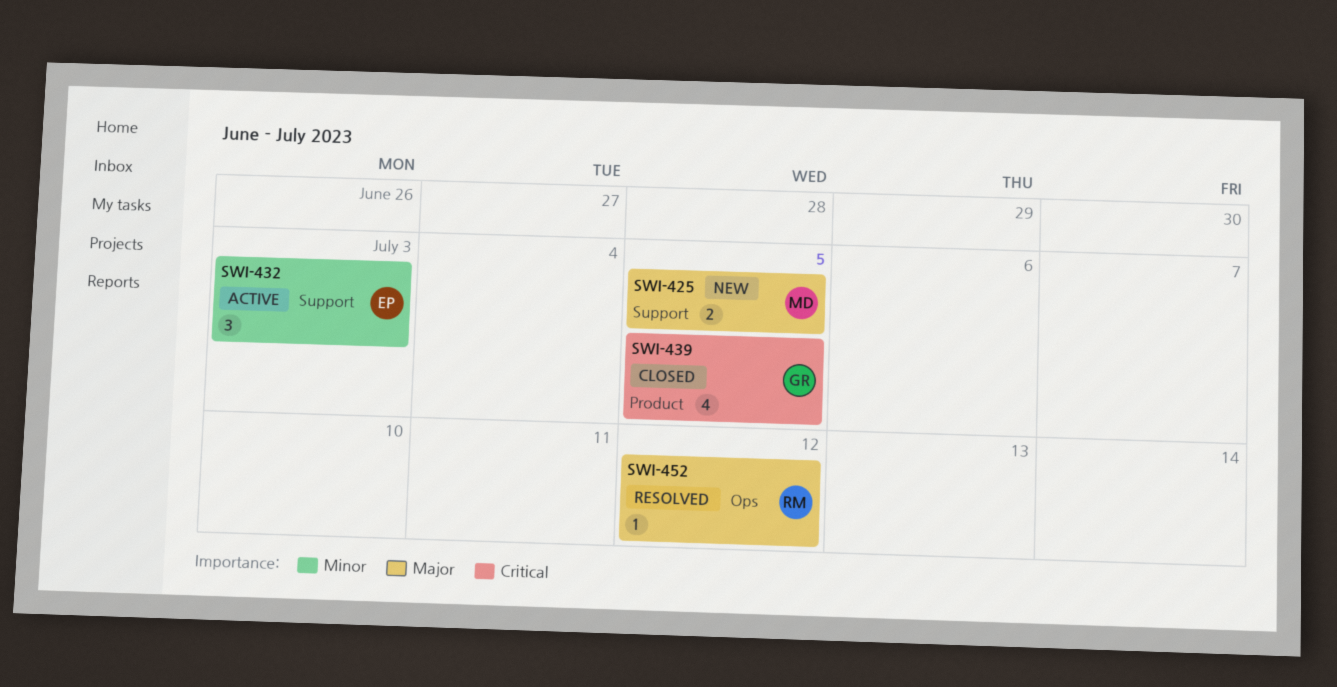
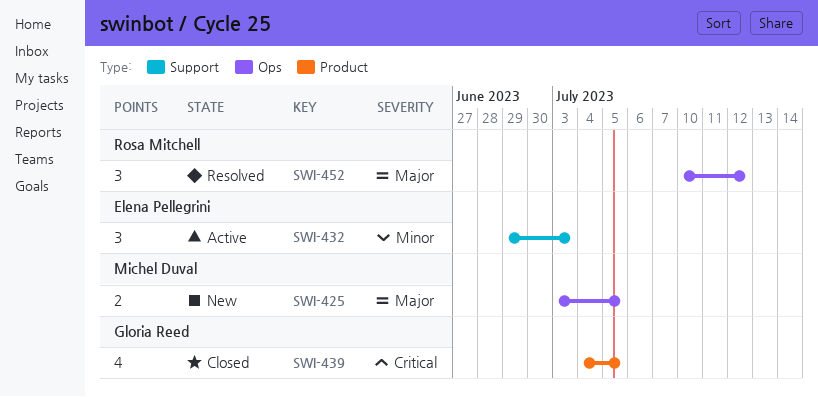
SWI-425, label: Support -> Ops
SWI-452, estimate: 1 -> 3

